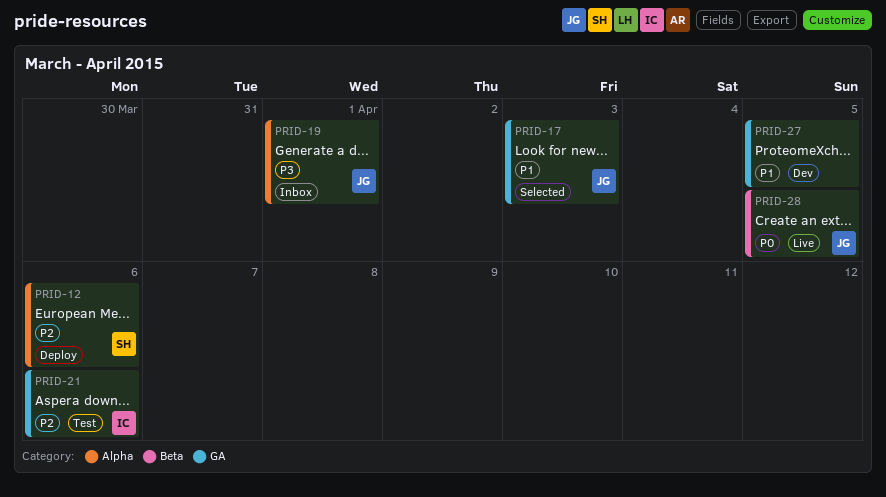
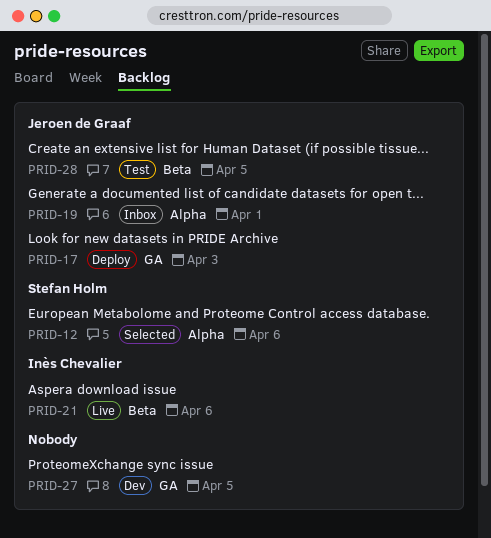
PRID-12, status: Deploy -> Selected
PRID-17, status: Selected -> Deploy
PRID-21, status: Test -> Live
PRID-21, label: GA -> Beta
PRID-28, status: Live -> Test

